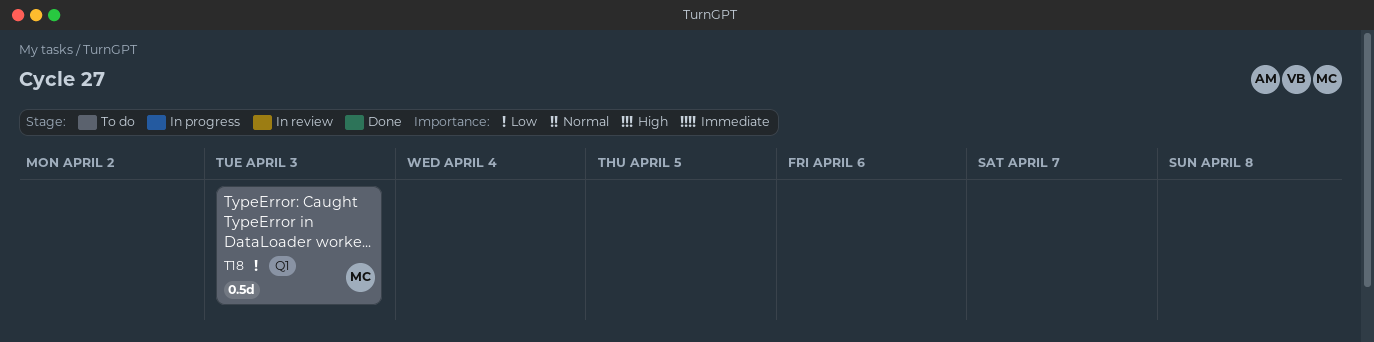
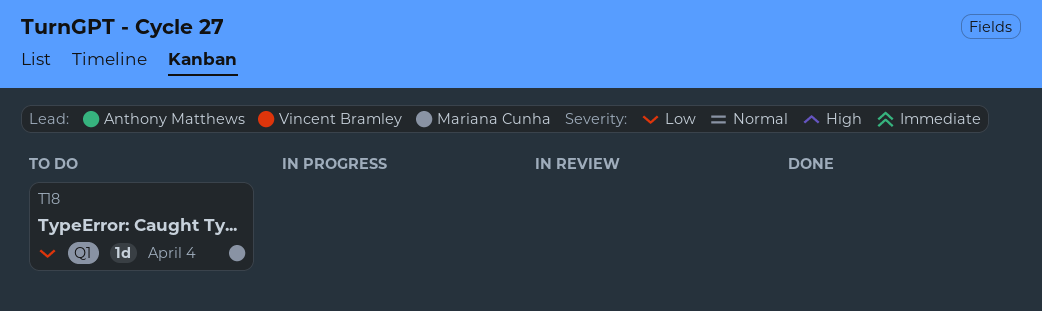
T18, estimate: 0.5d -> 1d
T18, due: Apr 3 -> Apr 4

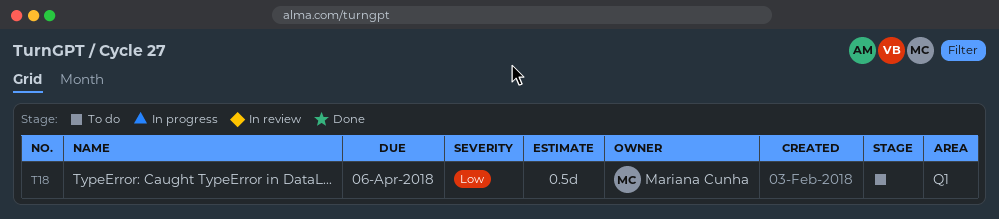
T18, estimate: 1d -> 0.5d
T18, due: Apr 4 -> Apr 6

